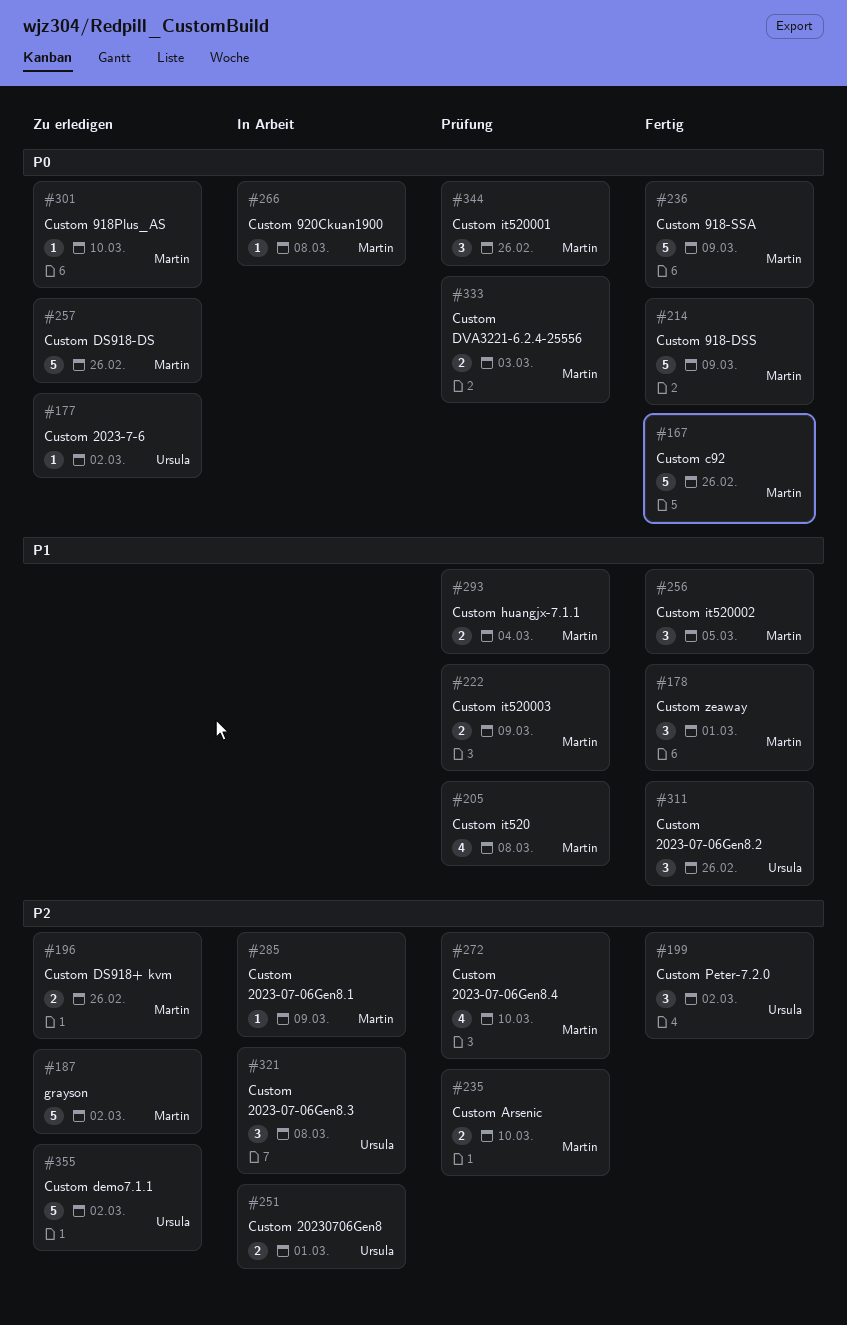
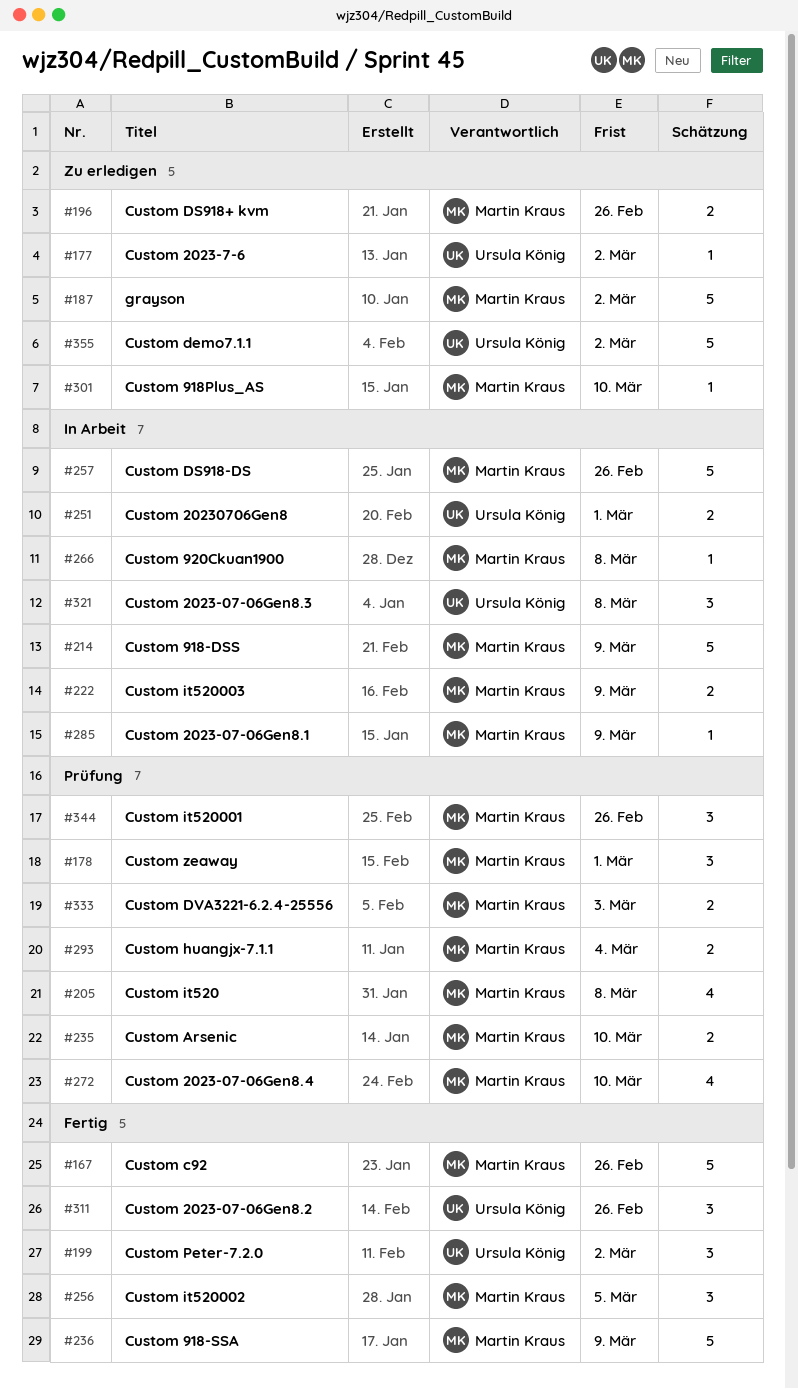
#178, status: Fertig -> Prüfung
#214, status: Fertig -> In Arbeit
#222, status: Prüfung -> In Arbeit
#257, status: Zu erledigen -> In Arbeit

